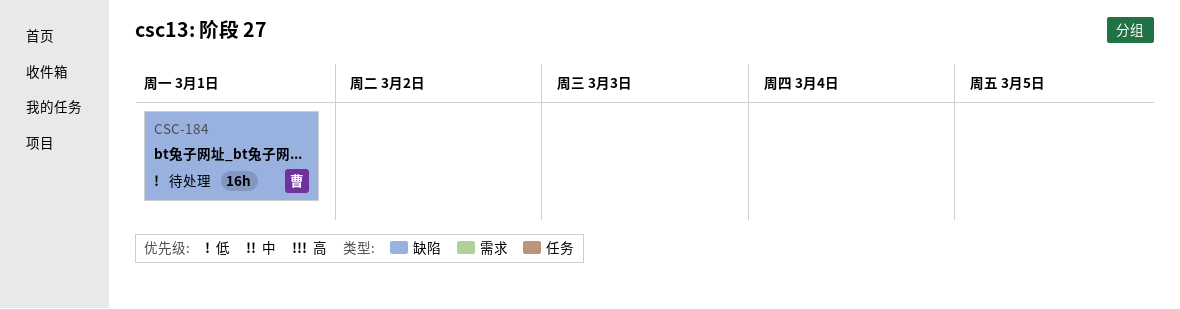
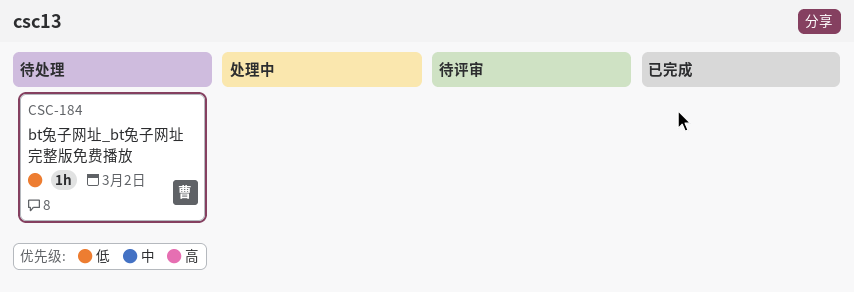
CSC-184, estimate: 16h -> 1h
CSC-184, due: Mar 1 -> Mar 2

